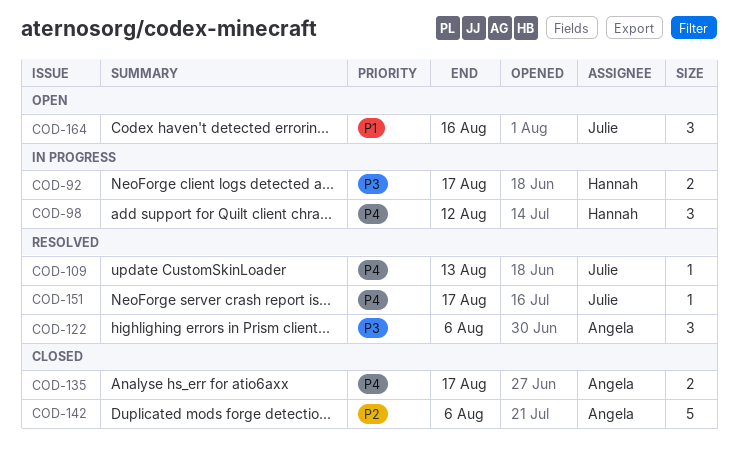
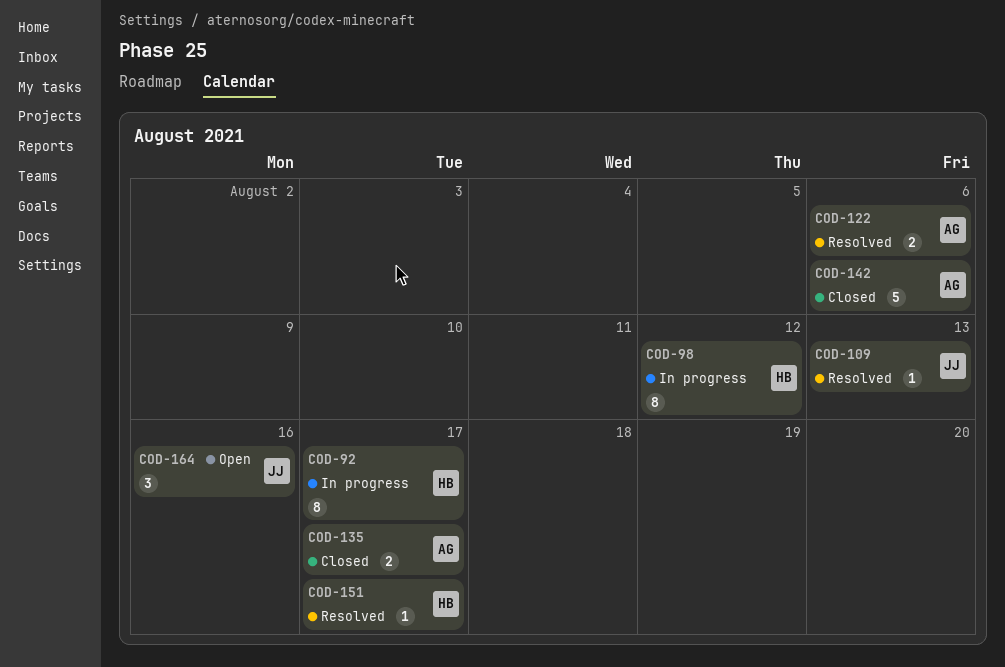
COD-92, estimate: 2 -> 8
COD-98, estimate: 3 -> 8
COD-122, estimate: 3 -> 2
COD-151, owner: Julie -> Hannah

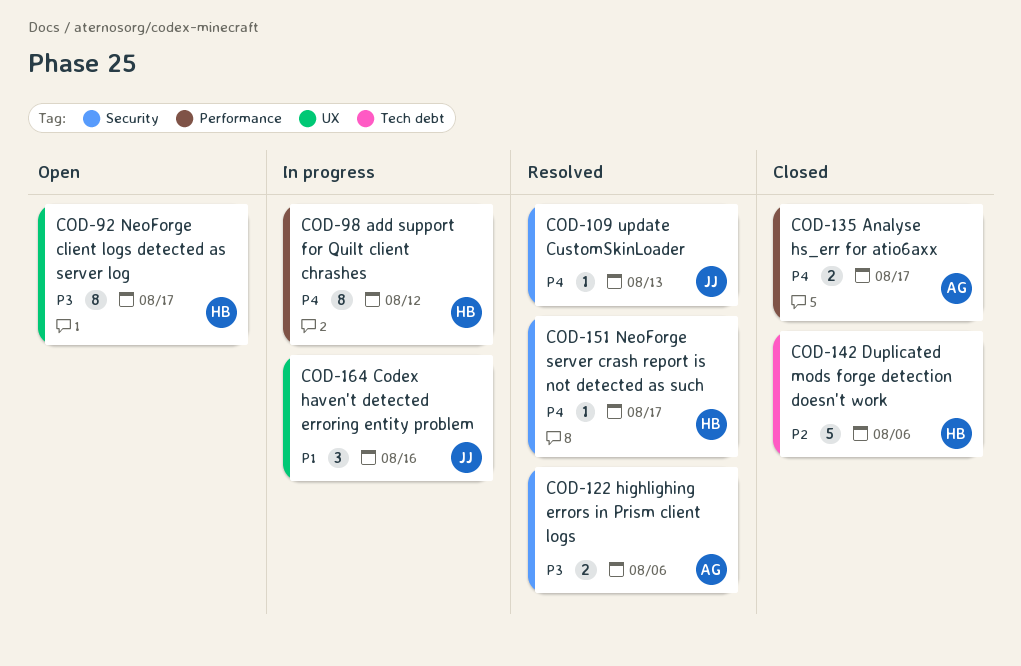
COD-92, status: In progress -> Open
COD-142, owner: AG -> HB
COD-164, status: Open -> In progress

